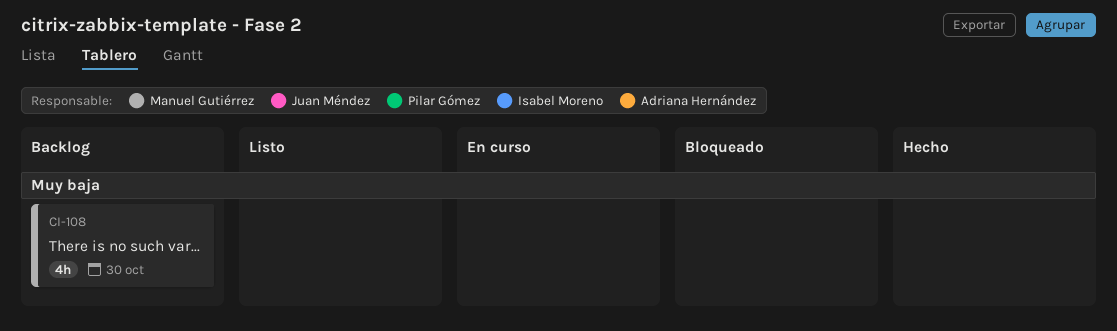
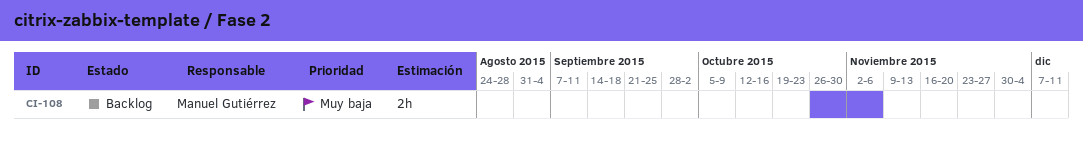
CI-108, estimate: 4h -> 2h
CI-108, due: Oct 30 -> Nov 6

